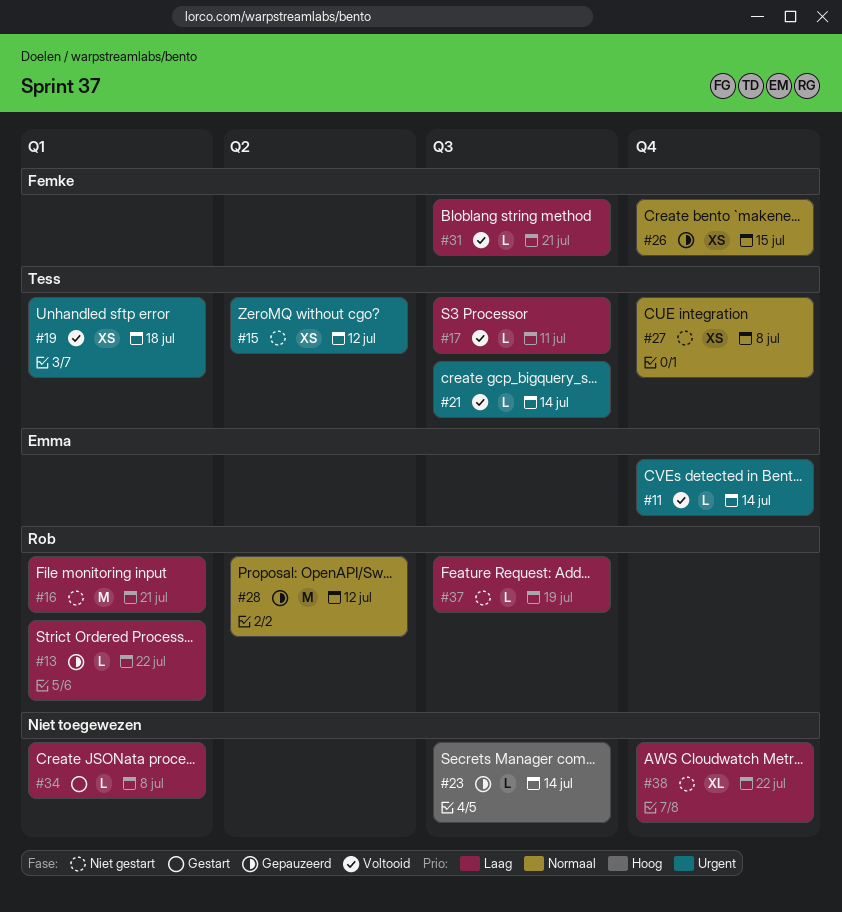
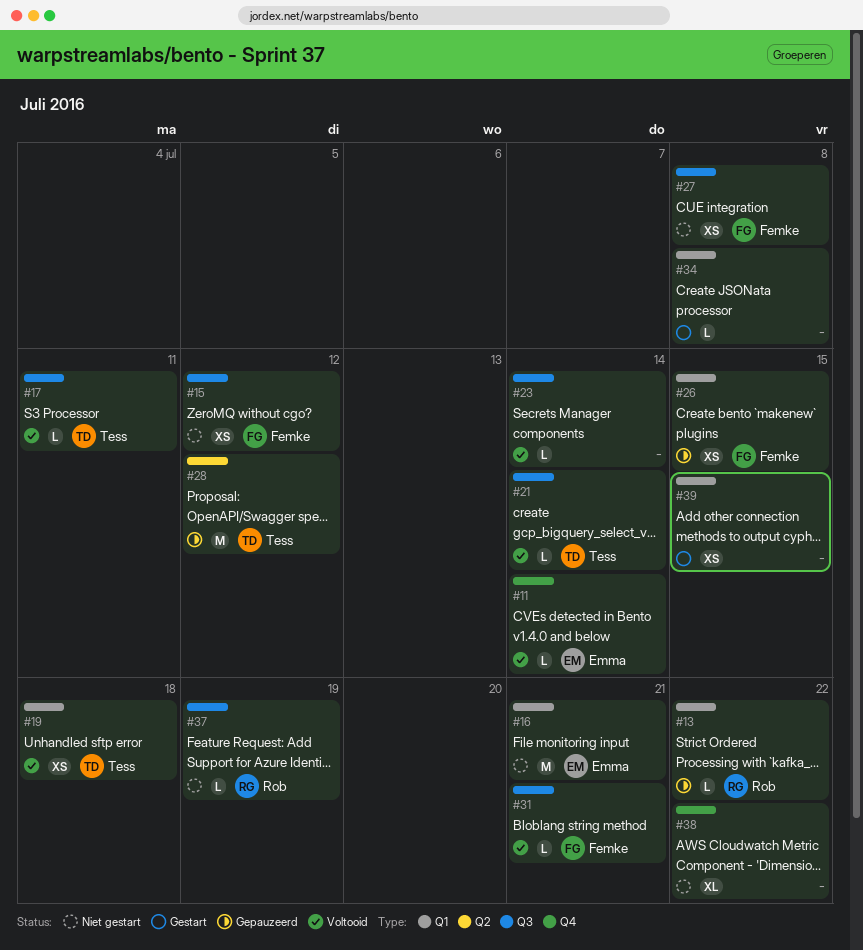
#15, owner: Tess -> Femke
#15, label: Q2 -> Q3
#16, owner: Rob -> Emma
#23, status: Gepauzeerd -> Voltooid
#26, label: Q4 -> Q1
#27, owner: Tess -> Femke
#27, label: Q4 -> Q3
#28, owner: Rob -> Tess
#39: none -> present

